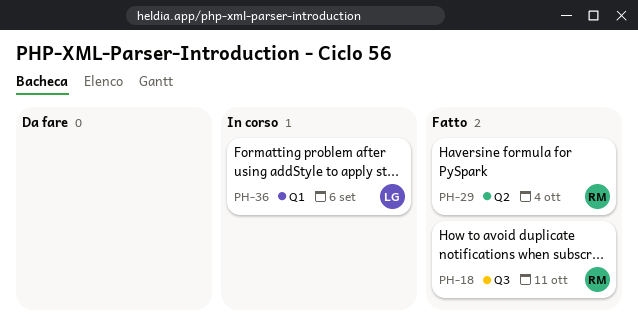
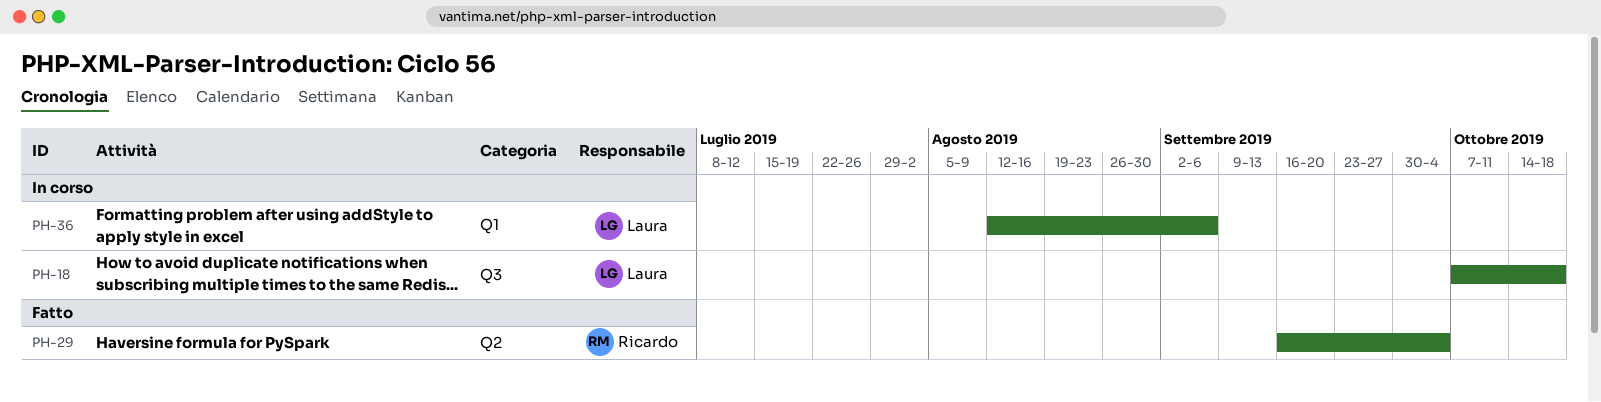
PH-18, status: Fatto -> In corso
PH-18, owner: Ricardo -> Laura
PH-18, due: Oct 11 -> Oct 18

